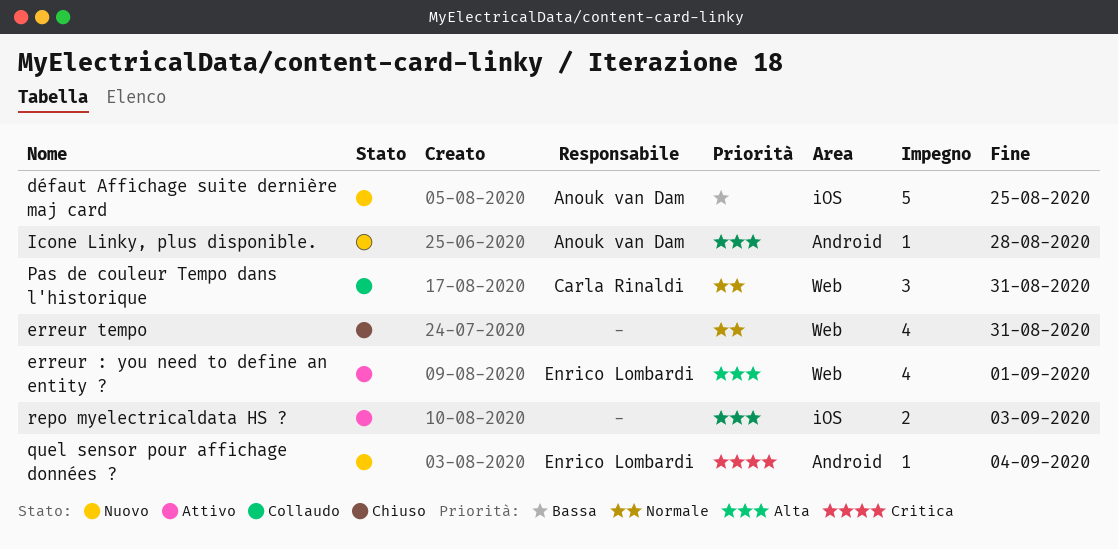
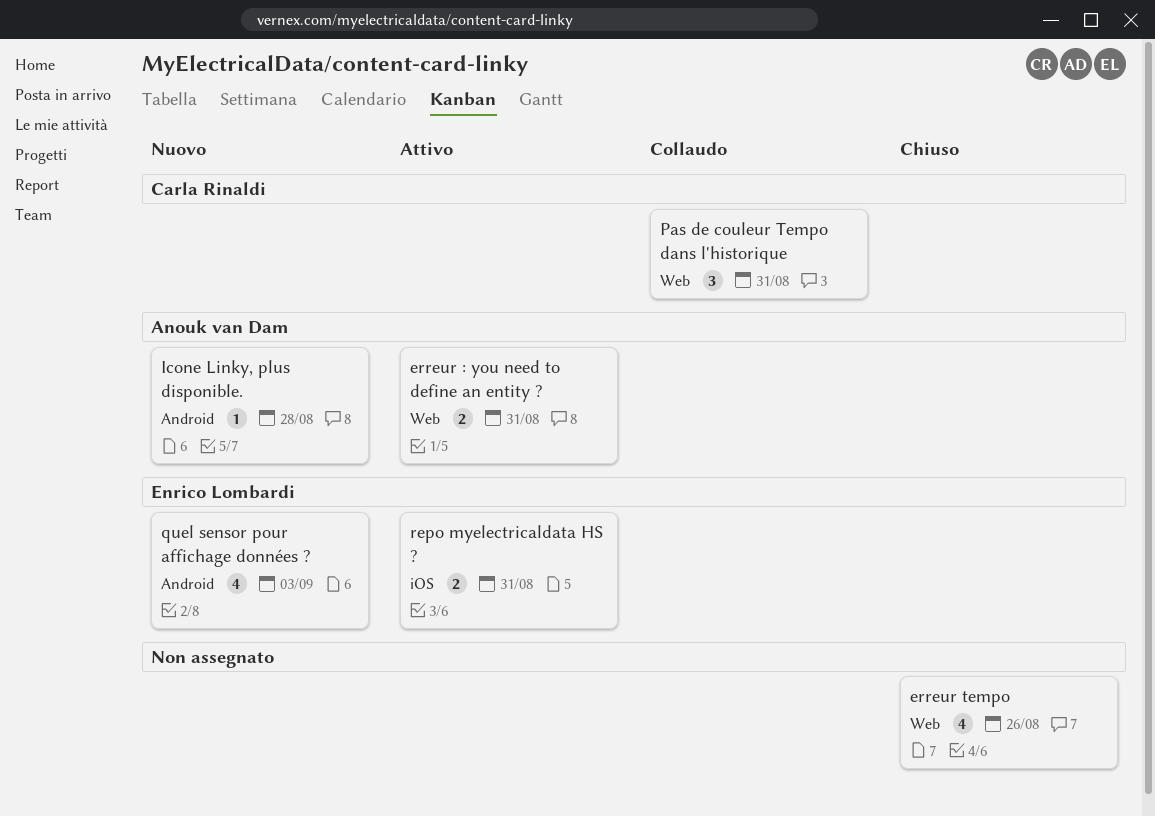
défaut Affichage suite dernière maj card: present -> none
erreur : you need to define an entity ?, owner: Enrico Lombardi -> Anouk van Dam
erreur : you need to define an entity ?, estimate: 4 -> 2
erreur : you need to define an entity ?, due: Sep 1 -> Aug 31
erreur tempo, due: Aug 31 -> Aug 26
quel sensor pour affichage données ?, estimate: 1 -> 4
quel sensor pour affichage données ?, due: Sep 4 -> Sep 3
repo myelectricaldata HS ?, owner: none -> Enrico Lombardi
repo myelectricaldata HS ?, due: Sep 3 -> Aug 31

